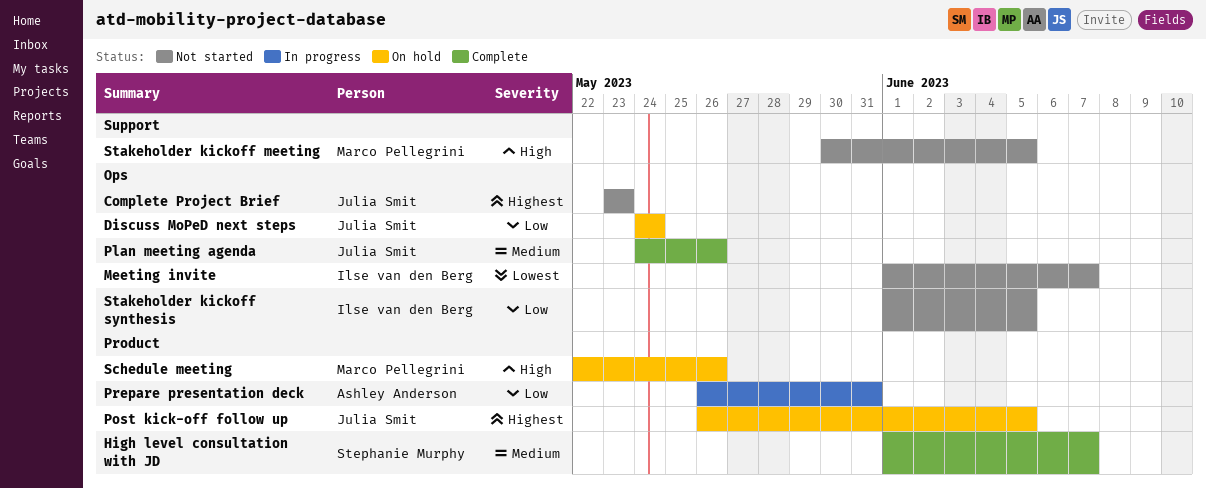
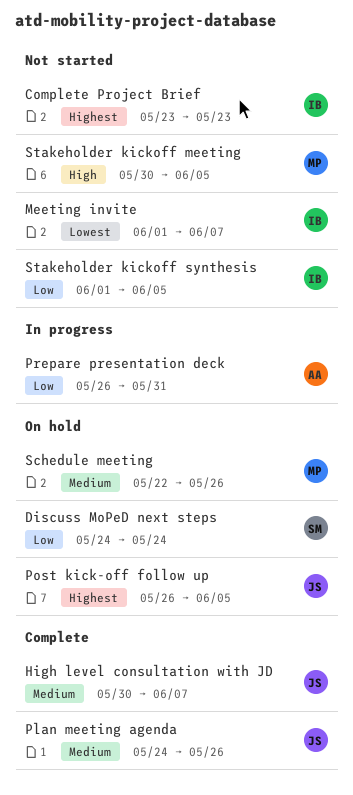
Complete Project Brief, owner: Julia Smit -> Ilse van den Berg
Discuss MoPeD next steps, owner: Julia Smit -> Stephanie Murphy
High level consultation with JD, owner: Stephanie Murphy -> Julia Smit
High level consultation with JD, start: Jun 1 -> May 30
Schedule meeting, priority: High -> Medium

